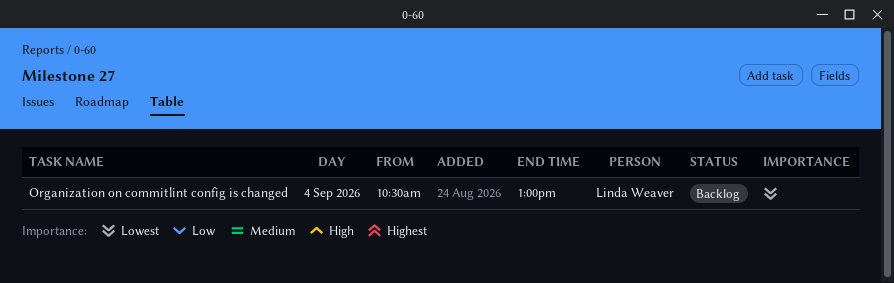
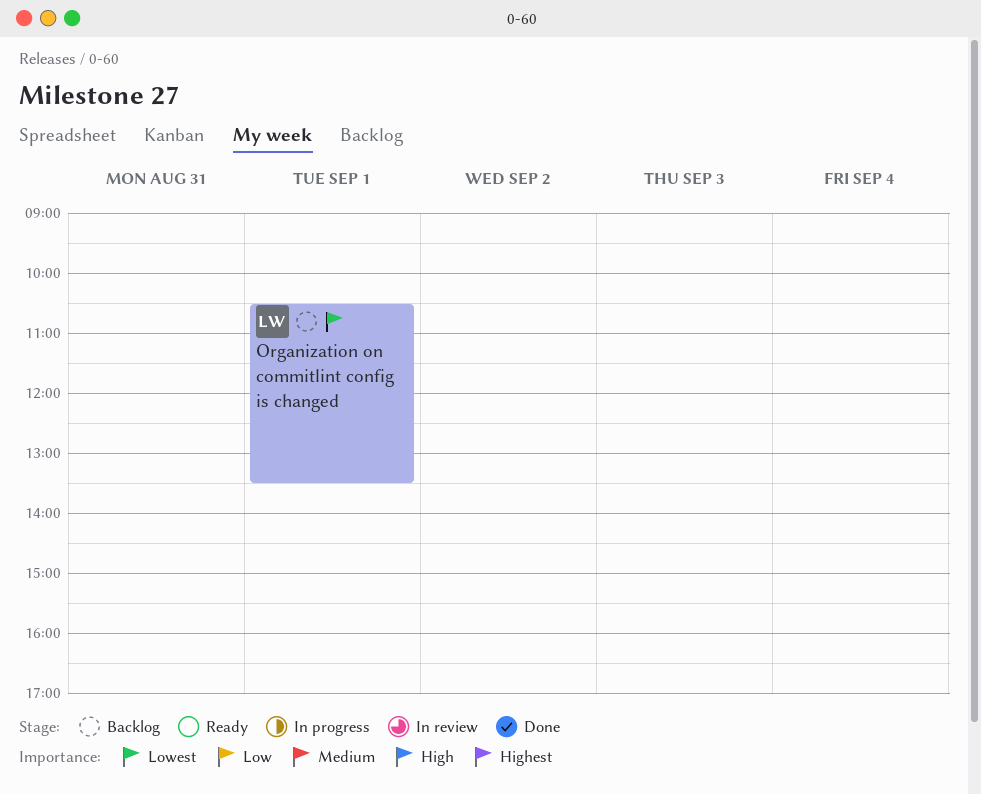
Organization on commitlint config is changed, day: Sep 4 -> Sep 1
Organization on commitlint config is changed, ends: 13:00 -> 13:30

